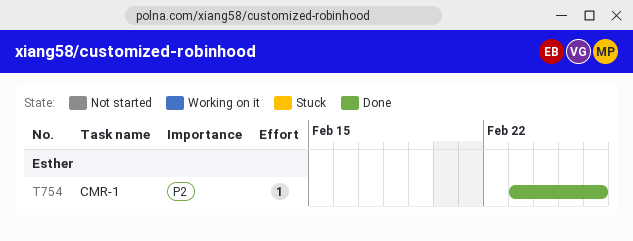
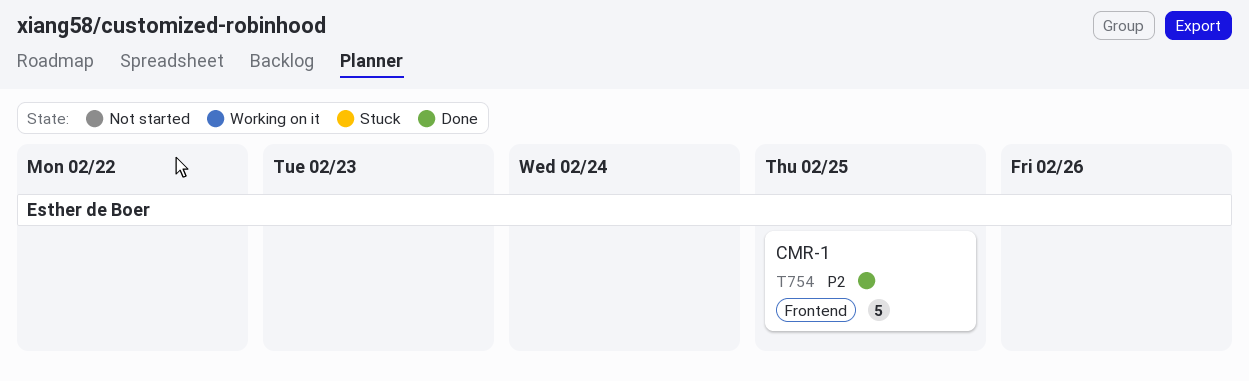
T754, estimate: 1 -> 5
T754, due: Feb 26 -> Feb 25

